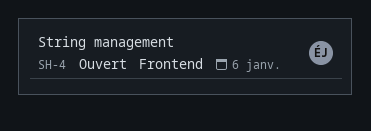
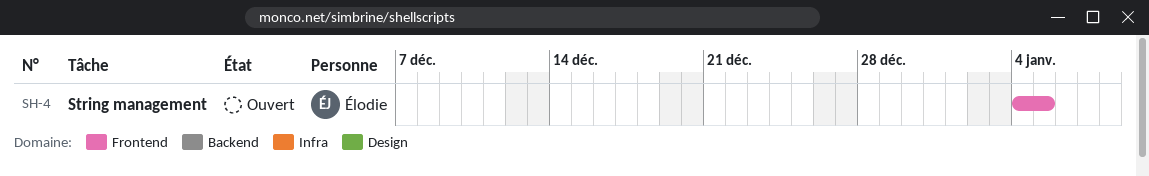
SH-4, due: Jan 6 -> Jan 5

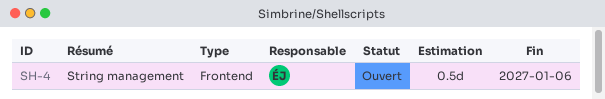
SH-4, due: Jan 5 -> Jan 6

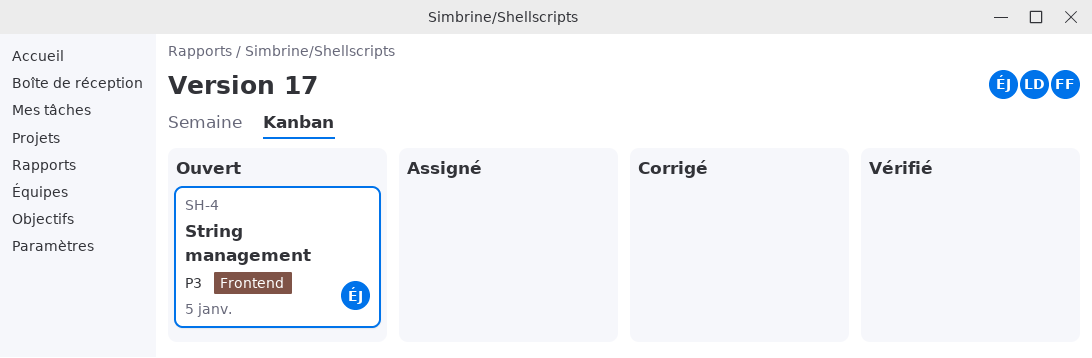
SH-4, due: Jan 6 -> Jan 5

